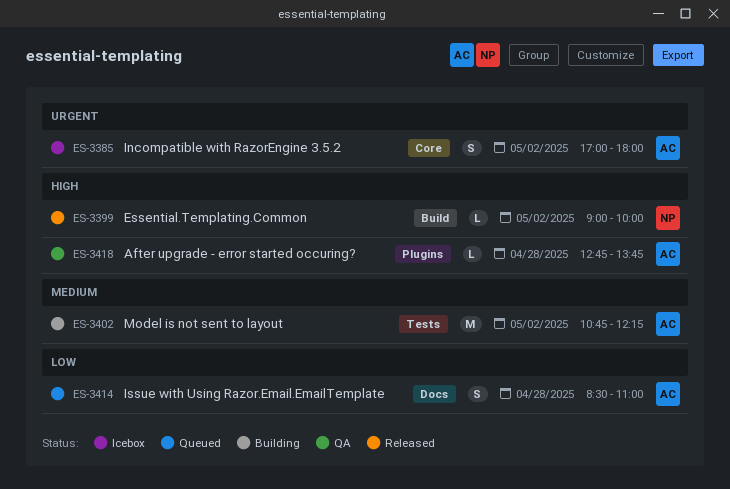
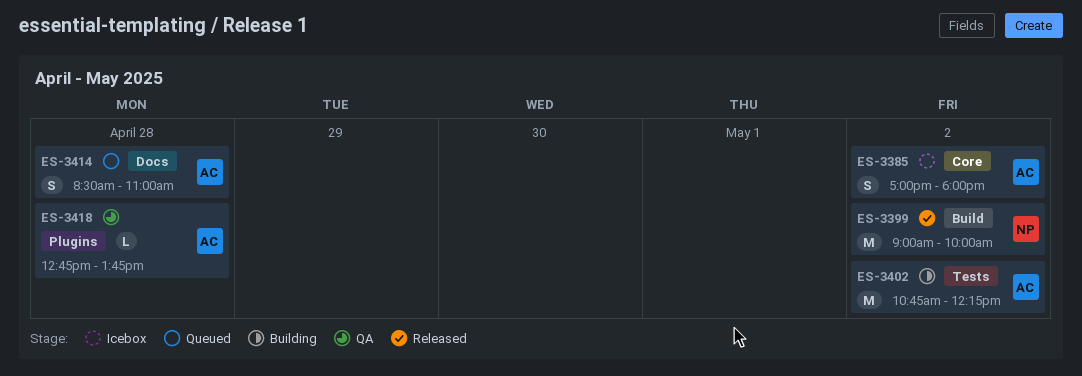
ES-3399, estimate: L -> M

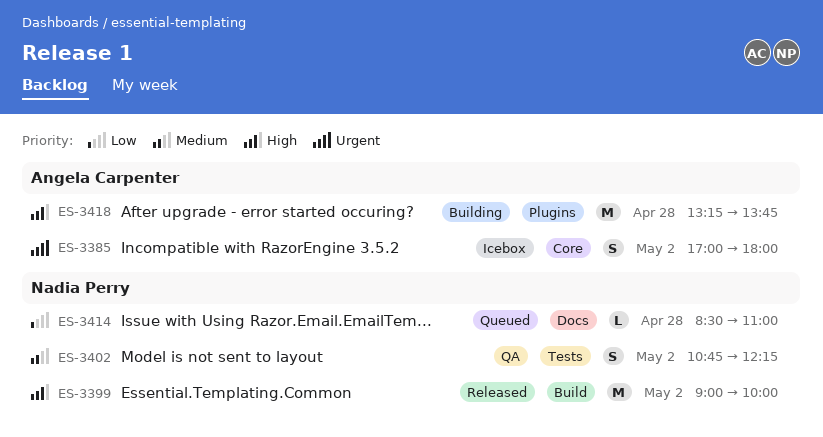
ES-3402, status: Building -> QA
ES-3402, owner: Angela Carpenter -> Nadia Perry
ES-3402, estimate: M -> S
ES-3414, owner: Angela Carpenter -> Nadia Perry
ES-3414, estimate: S -> L
ES-3418, status: QA -> Building
ES-3418, estimate: L -> M
ES-3418, begins: 12:45 -> 13:15

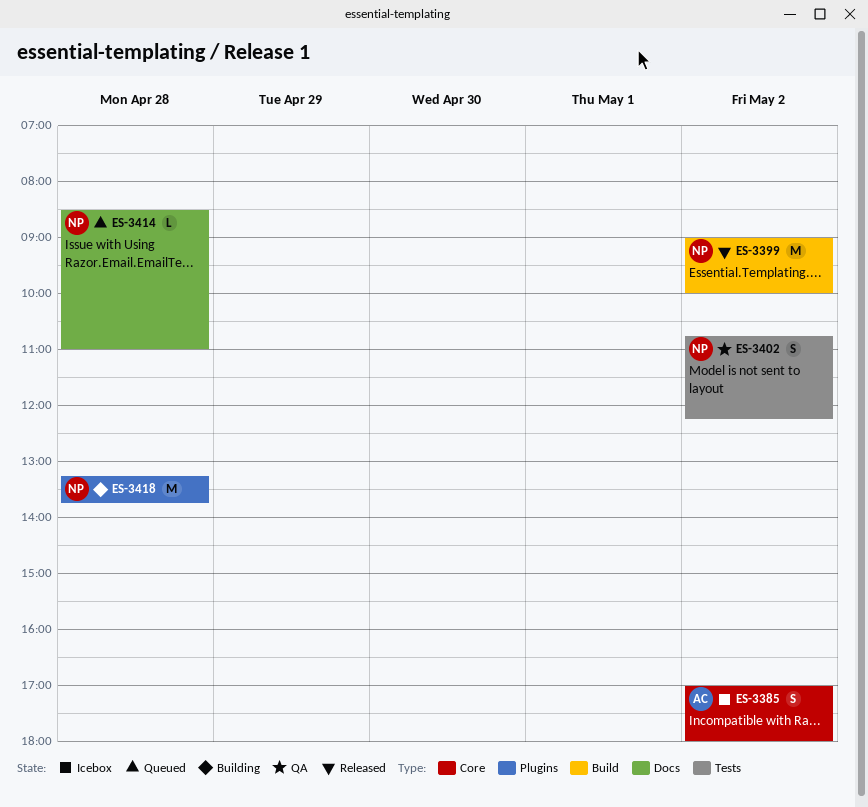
ES-3418, owner: Angela Carpenter -> Nadia Perry

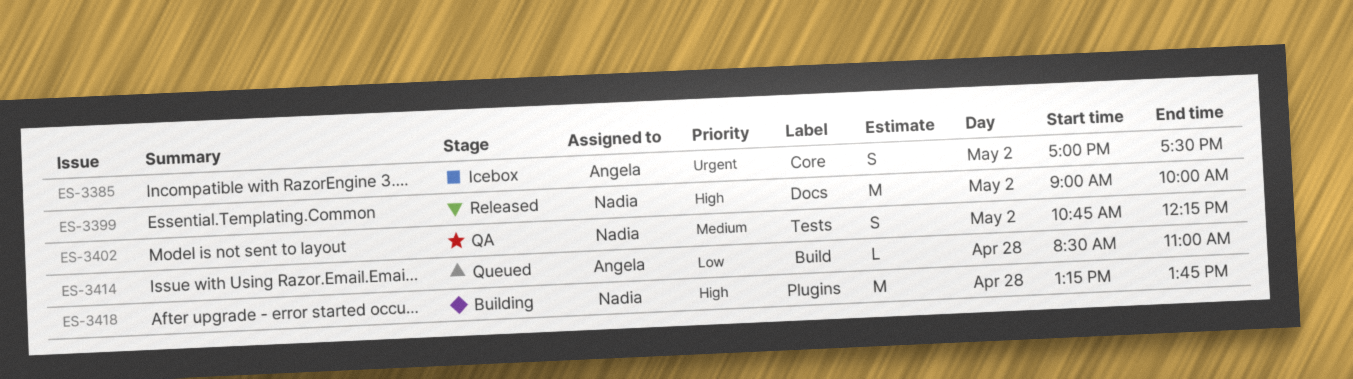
ES-3385, ends: 18:00 -> 17:30
ES-3399, label: Build -> Docs
ES-3414, owner: Nadia -> Angela
ES-3414, label: Docs -> Build

